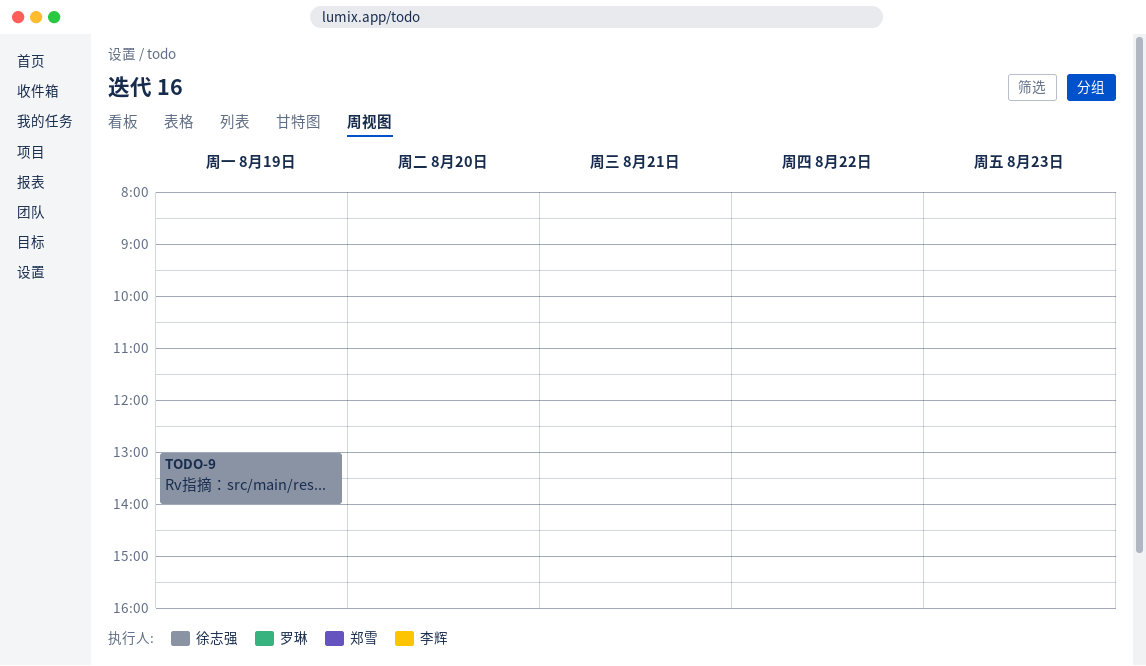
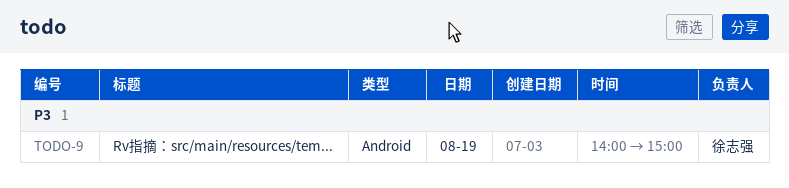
TODO-9, begins: 13:00 -> 14:00
TODO-9, ends: 14:00 -> 15:00

